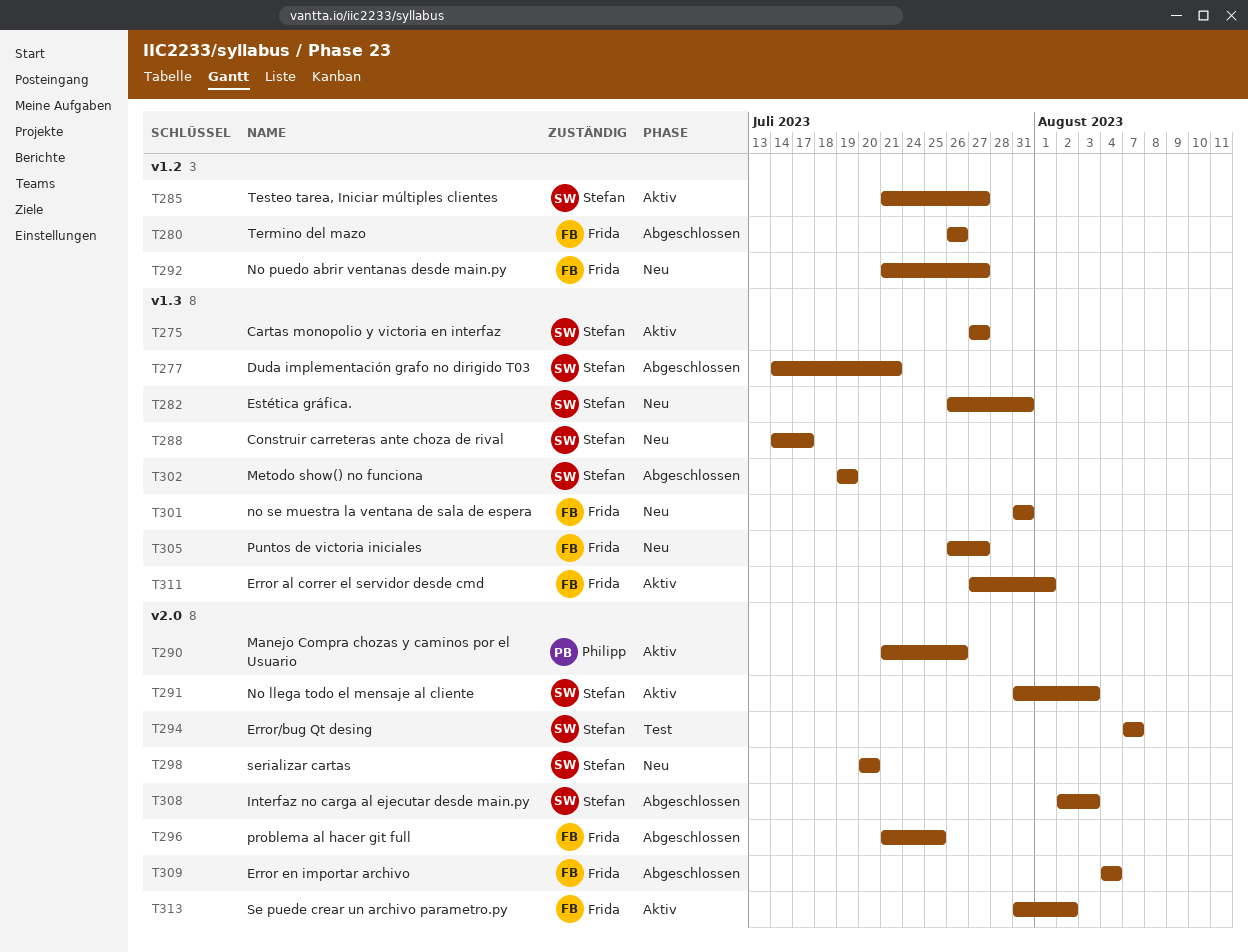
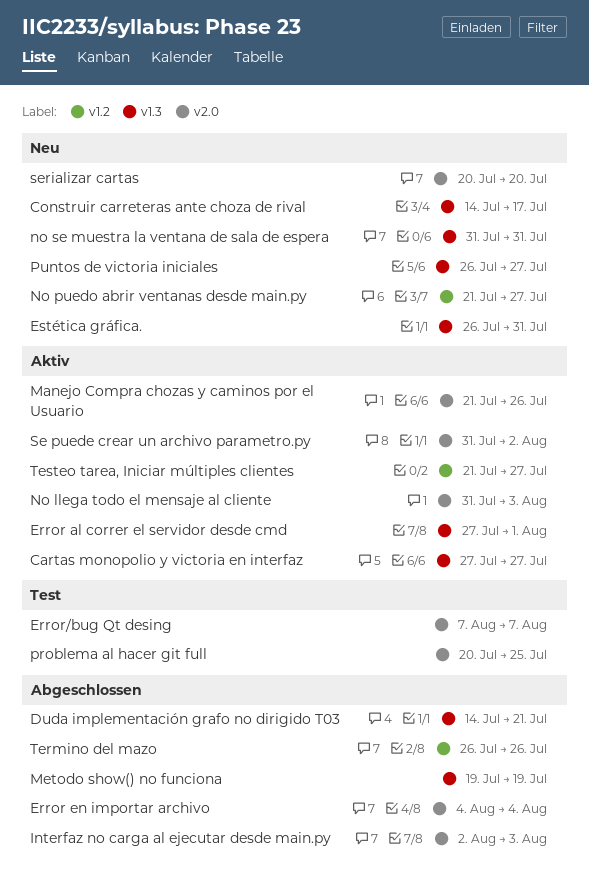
problema al hacer git full, status: Abgeschlossen -> Test
problema al hacer git full, start: Jul 21 -> Jul 20

